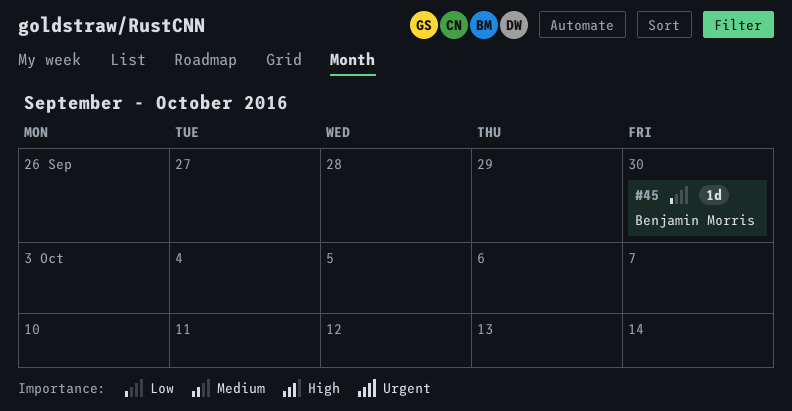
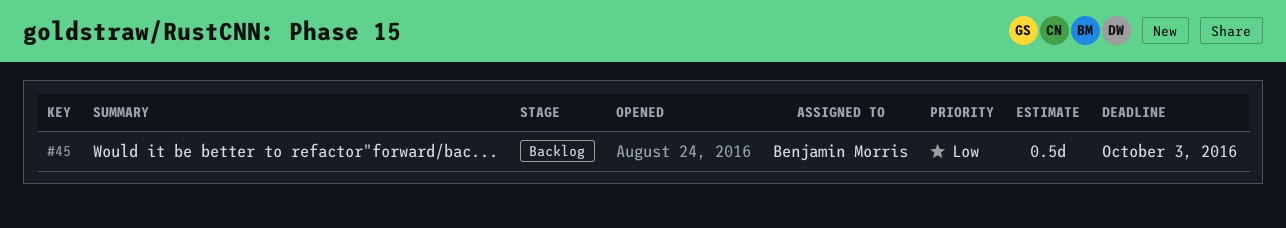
#45, estimate: 1d -> 0.5d
#45, due: Sep 30 -> Oct 3

